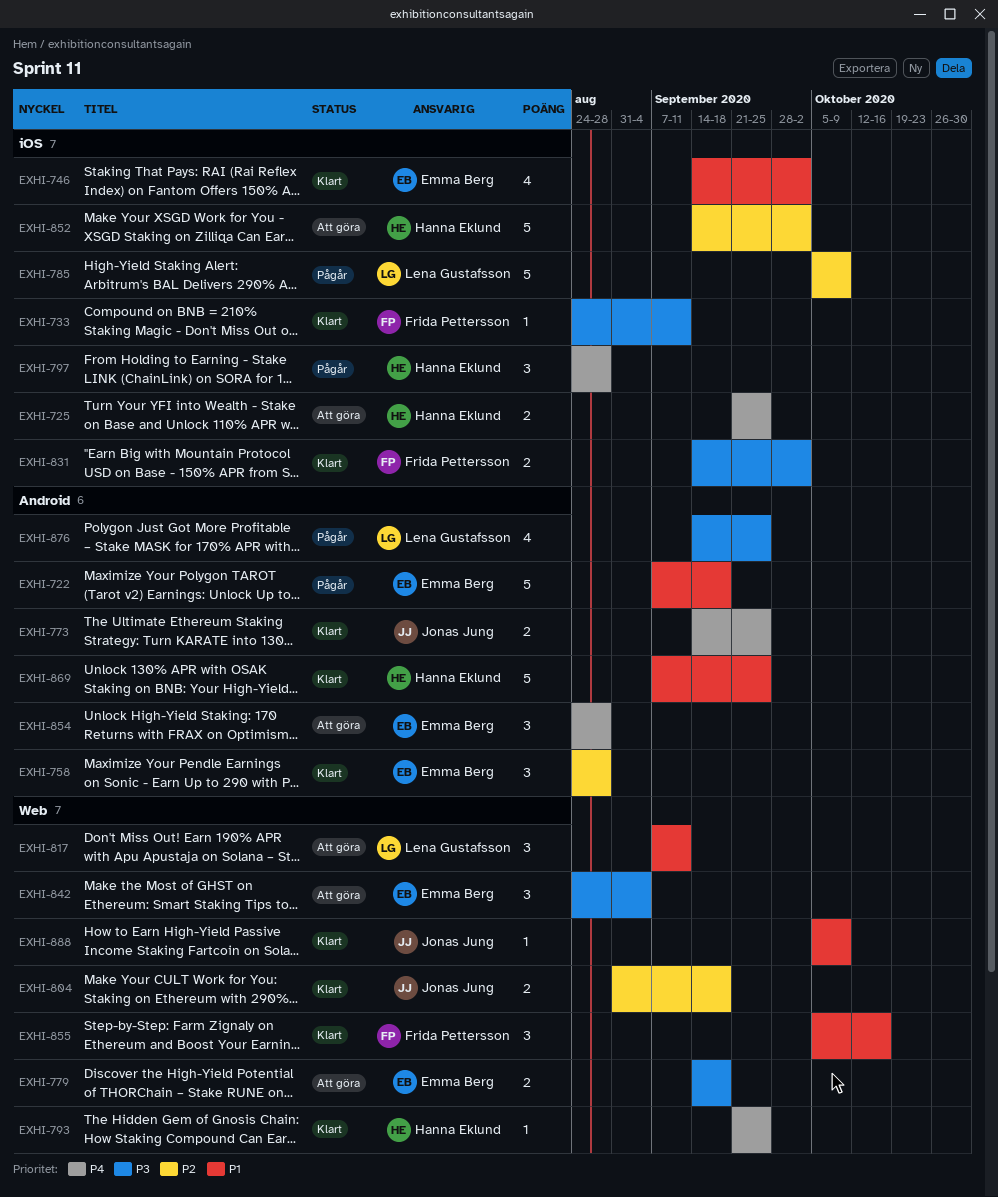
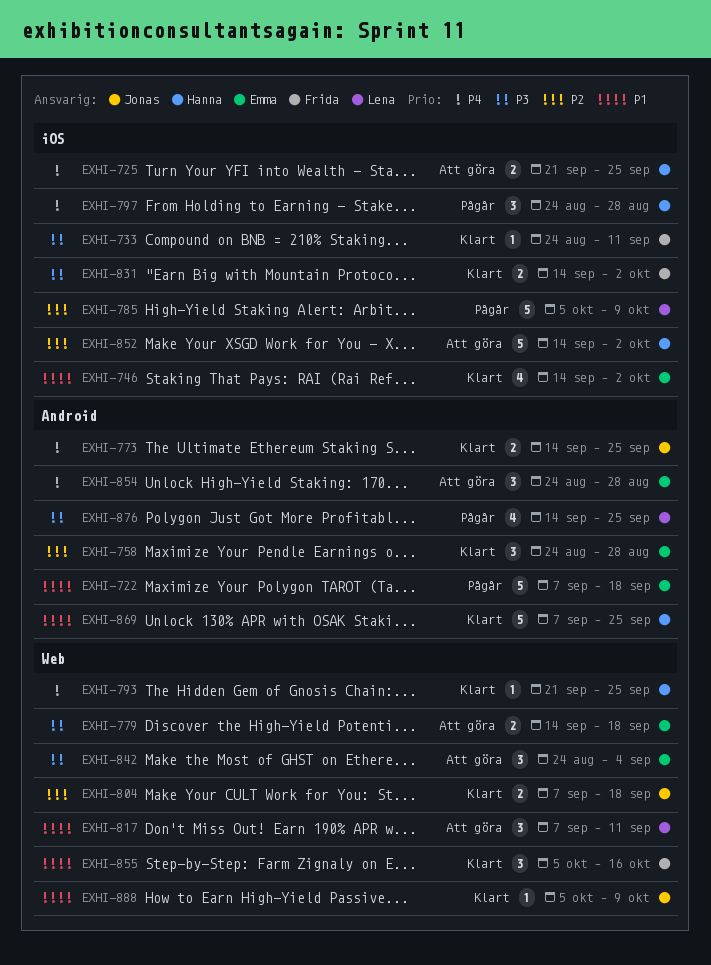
EXHI-804, start: Aug 31 -> Sep 7

